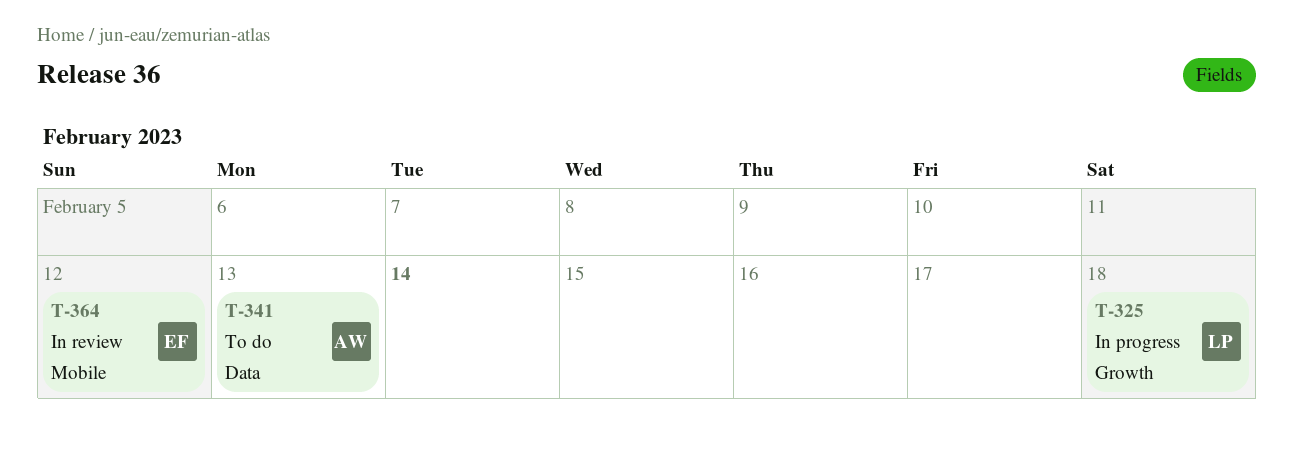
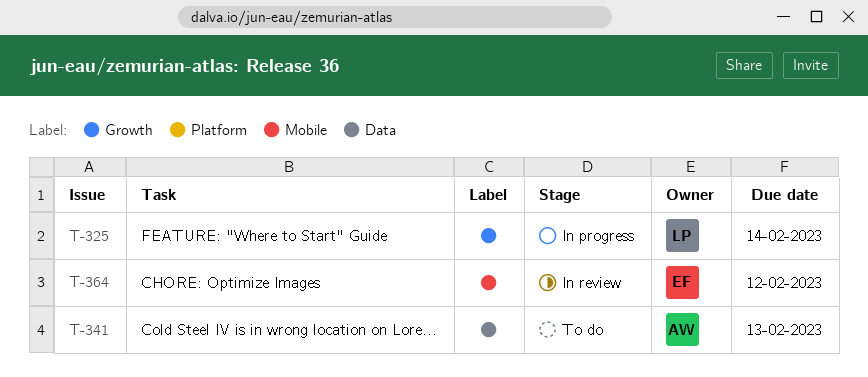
T-325, due: Feb 18 -> Feb 14

